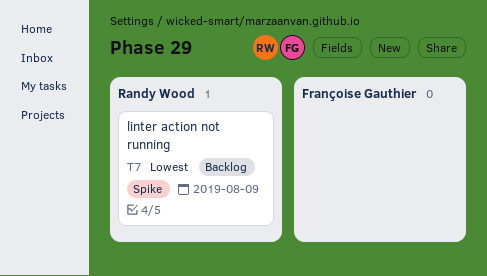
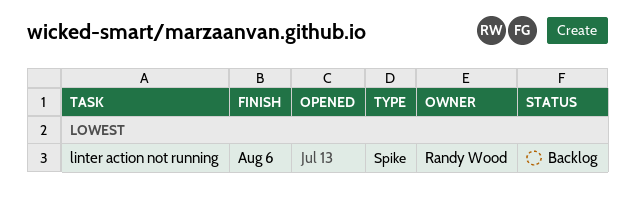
linter action not running, due: Aug 9 -> Aug 6

